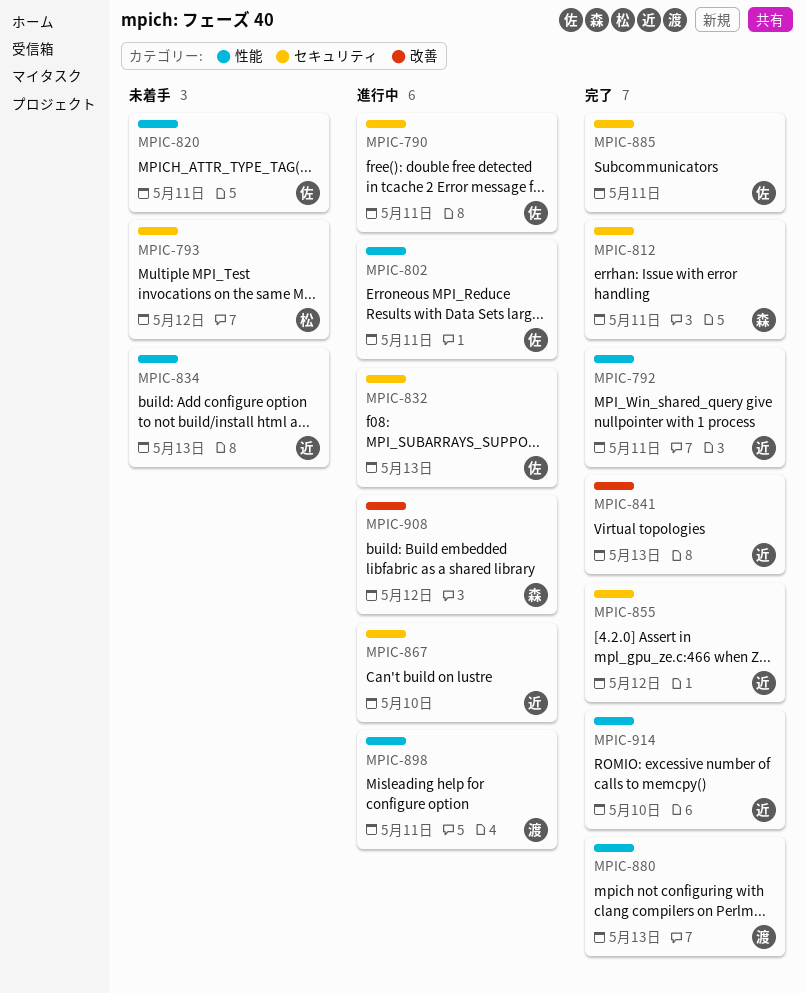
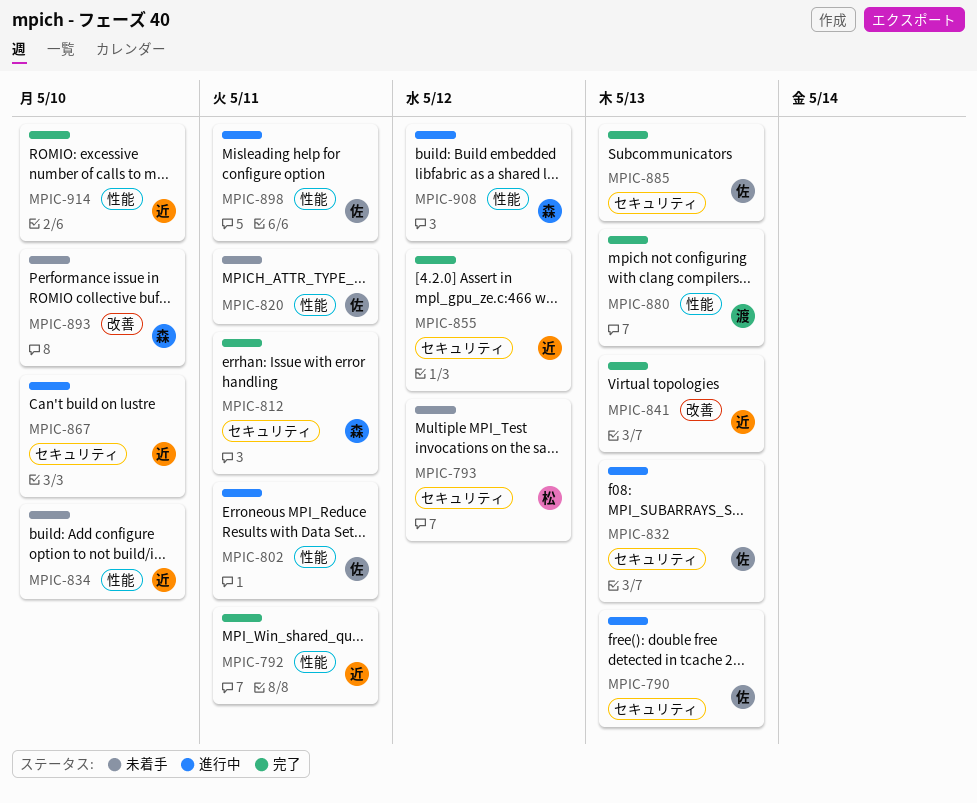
MPIC-790, due: May 11 -> May 13
MPIC-834, due: May 13 -> May 10
MPIC-885, due: May 11 -> May 13
MPIC-893: none -> present
MPIC-898, owner: 渡 -> 佐
MPIC-908, label: 改善 -> 性能

